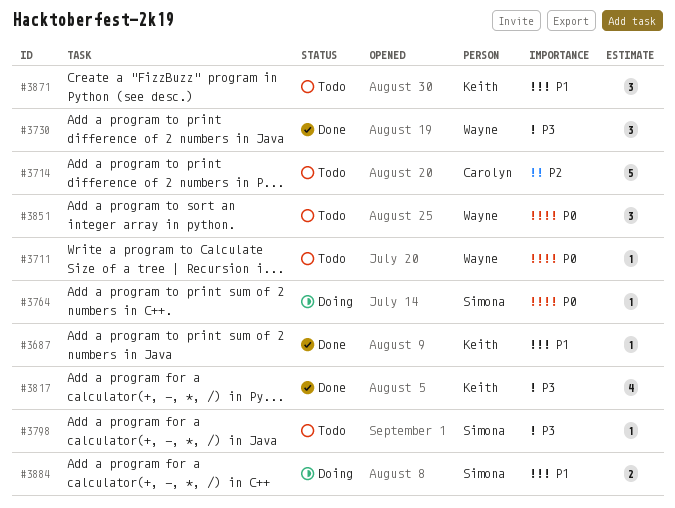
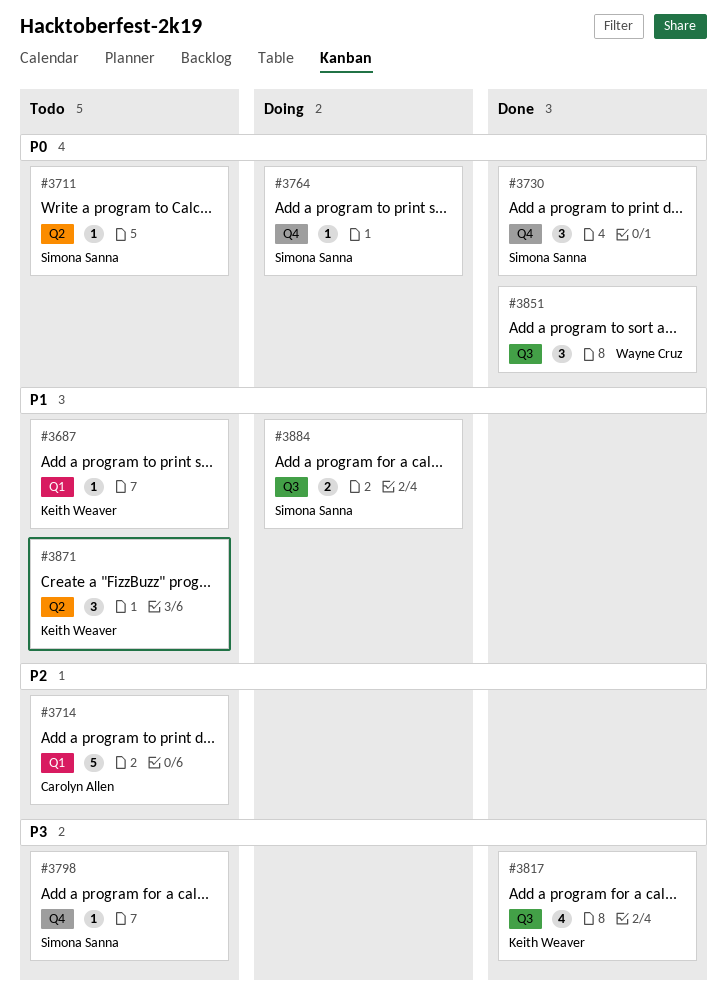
#3687, status: Done -> Todo
#3711, owner: Wayne Cruz -> Simona Sanna
#3730, owner: Wayne Cruz -> Simona Sanna
#3730, priority: P3 -> P0
#3851, status: Todo -> Done

